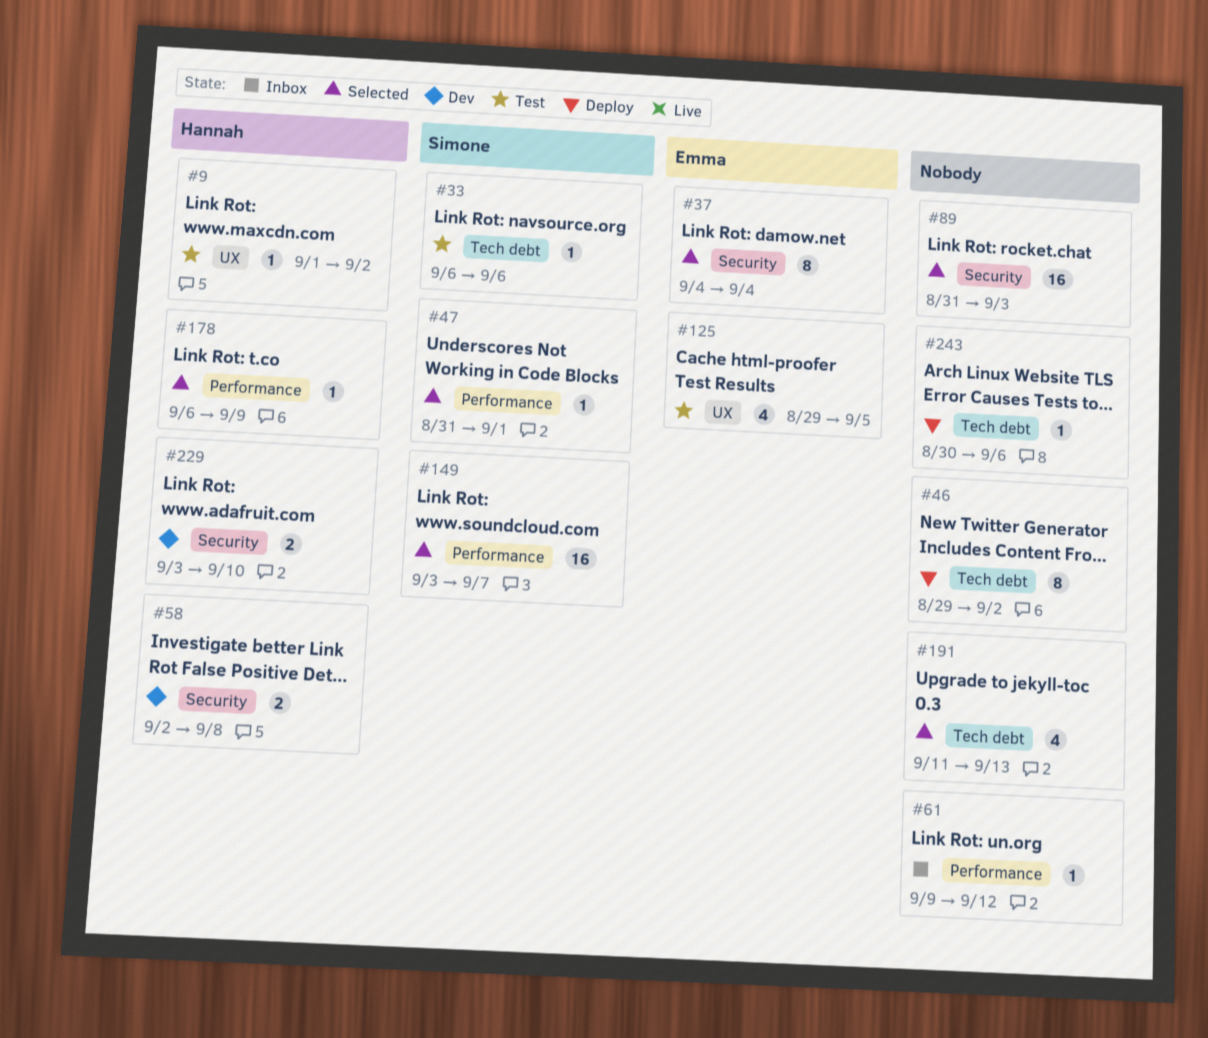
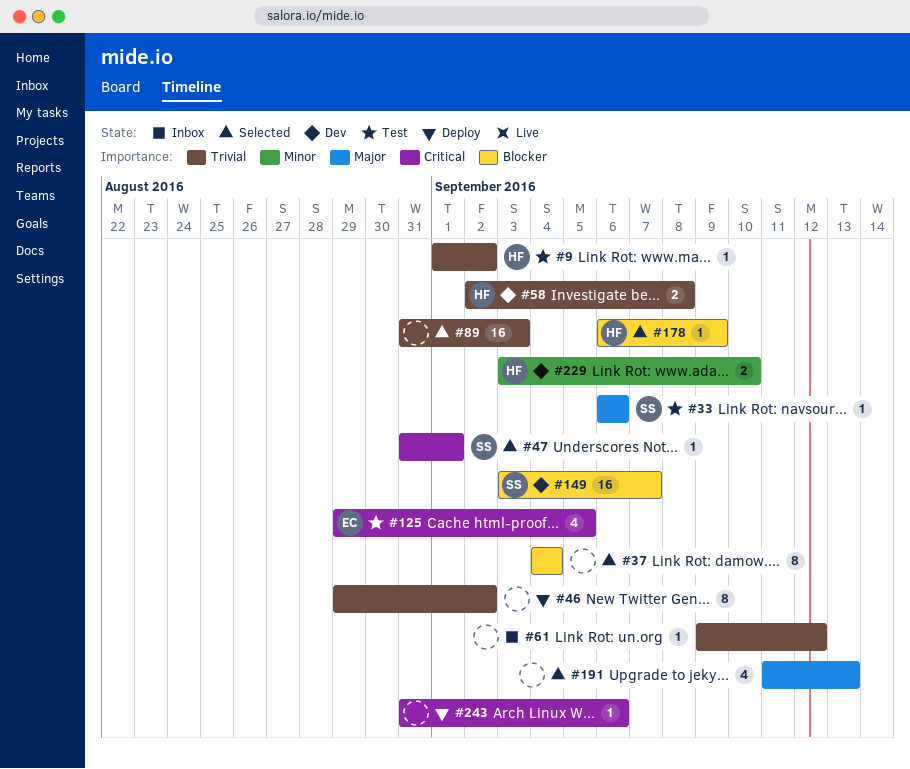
#37, owner: Emma -> none
#149, status: Selected -> Dev
#243, start: Aug 30 -> Aug 31

